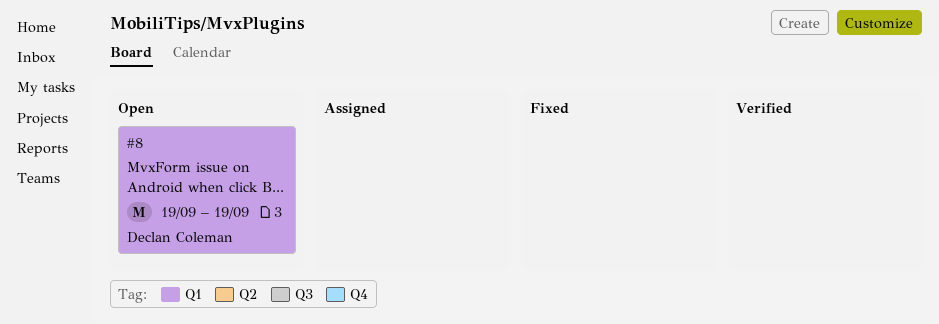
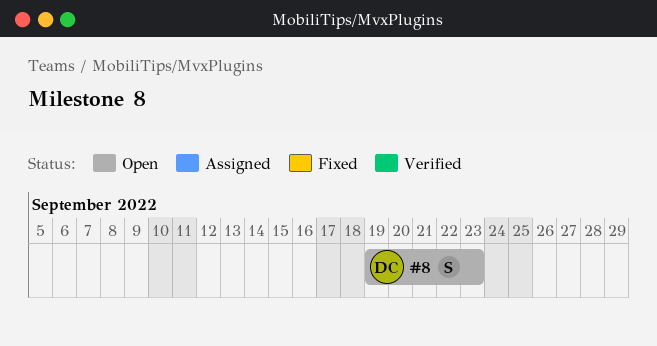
#8, estimate: M -> S
#8, due: Sep 19 -> Sep 23

